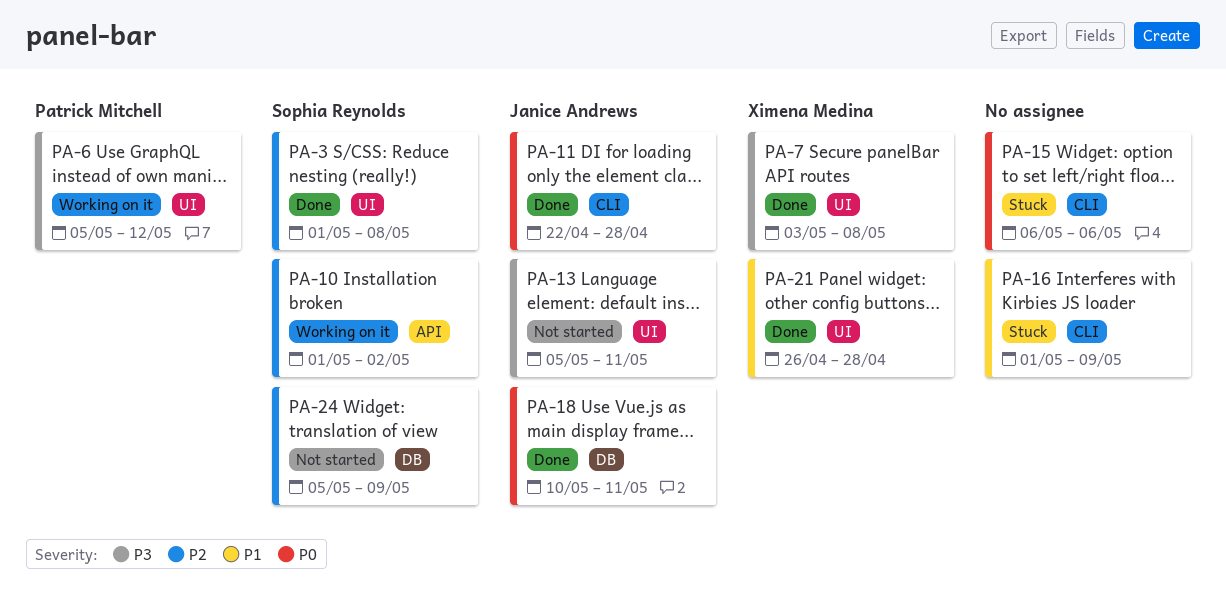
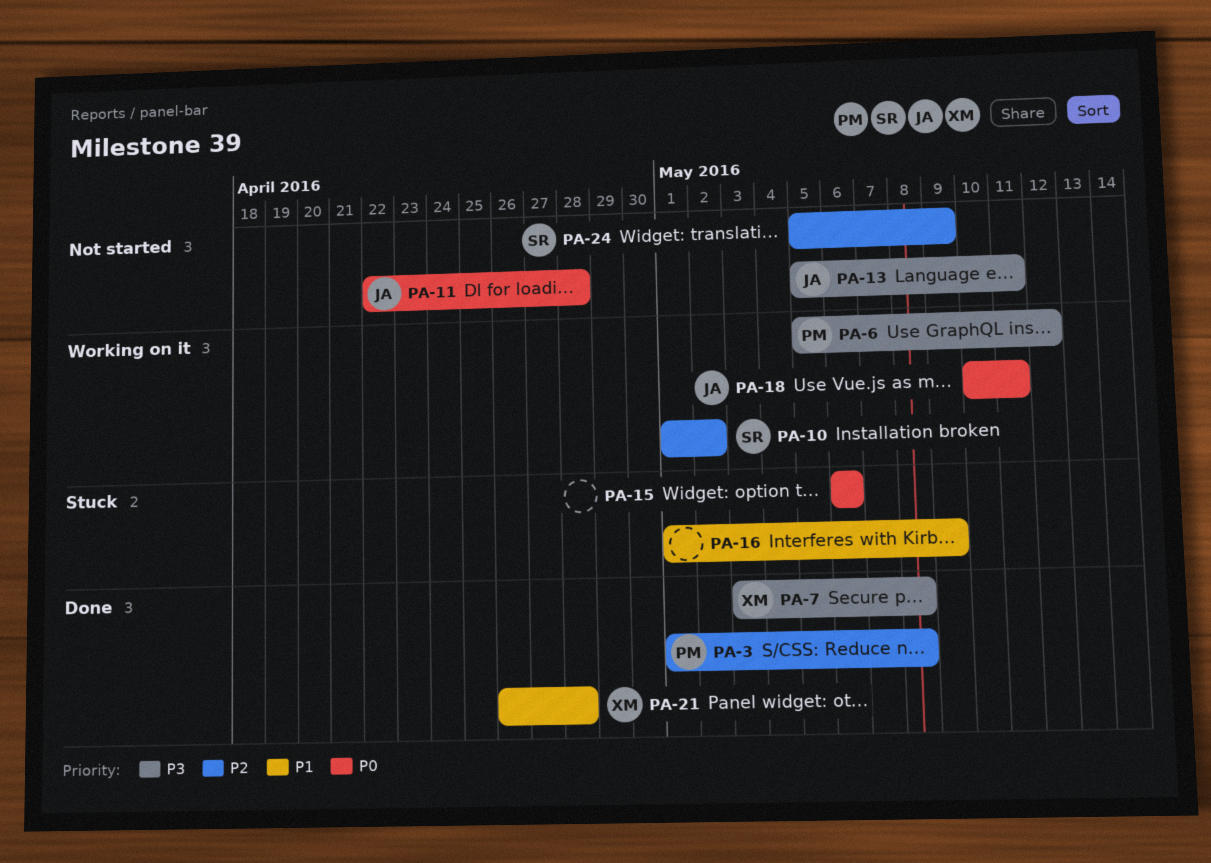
PA-3, owner: Sophia Reynolds -> Patrick Mitchell
PA-11, status: Done -> Not started
PA-18, status: Done -> Working on it

